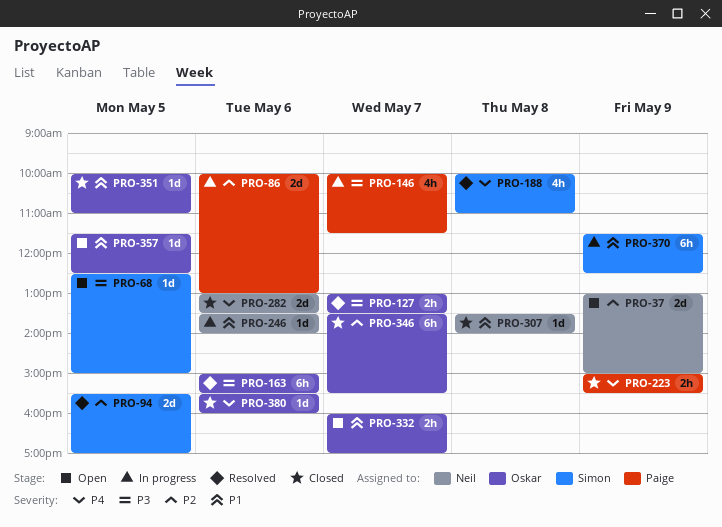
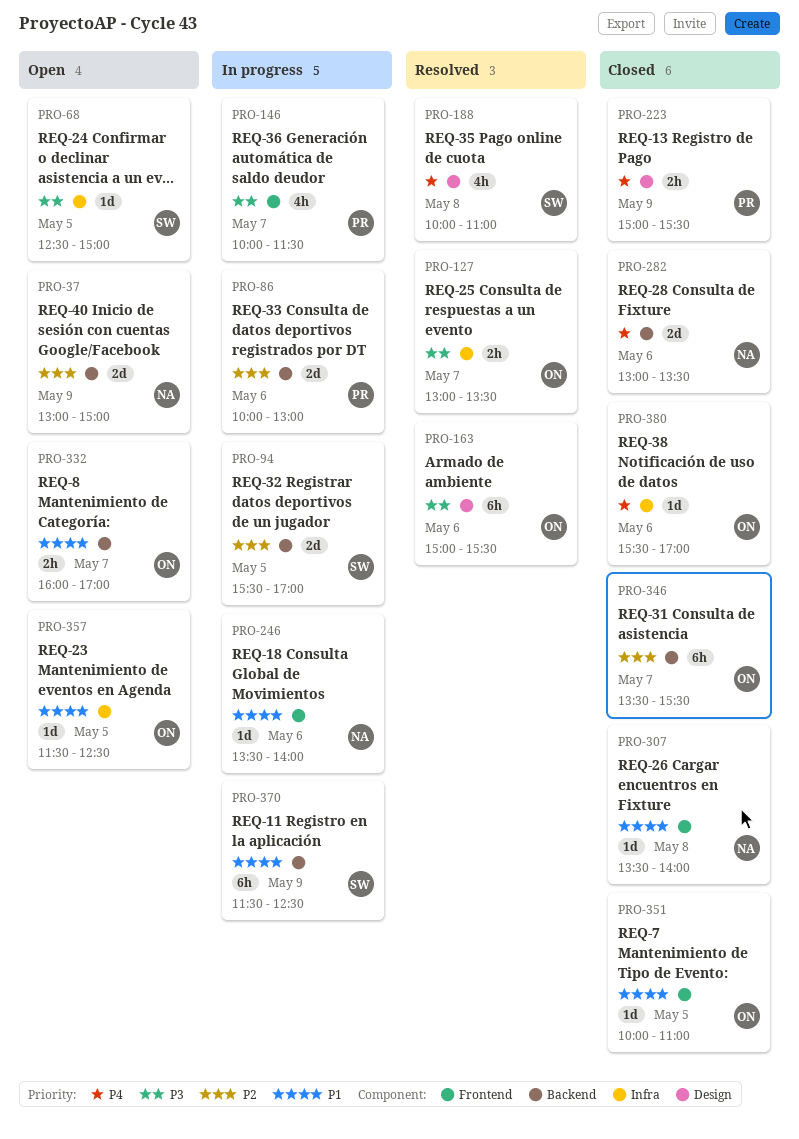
PRO-94, status: Resolved -> In progress
PRO-380, ends: 16:00 -> 17:00

